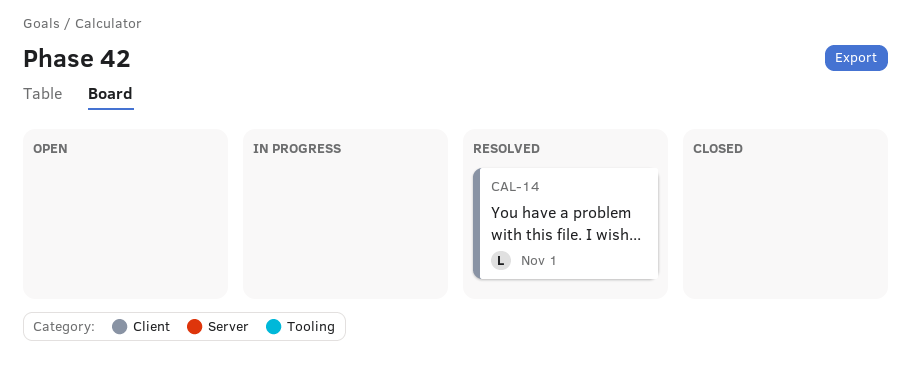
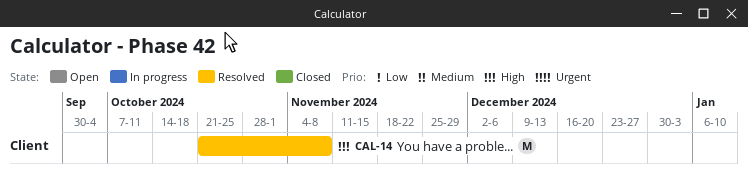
CAL-14, estimate: L -> M
CAL-14, due: Nov 1 -> Nov 8

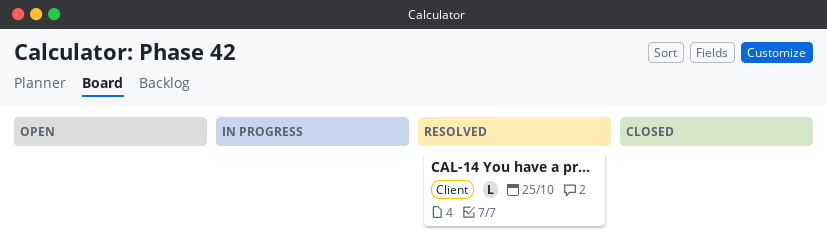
CAL-14, estimate: M -> L
CAL-14, due: Nov 8 -> Oct 25

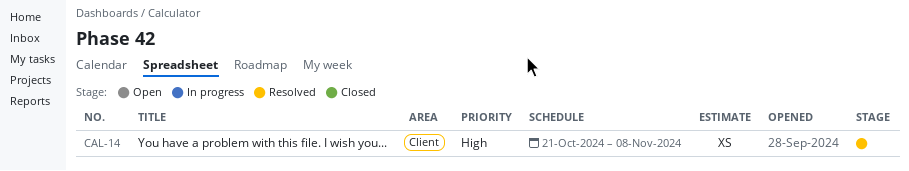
CAL-14, estimate: L -> XS
CAL-14, due: Oct 25 -> Nov 8

